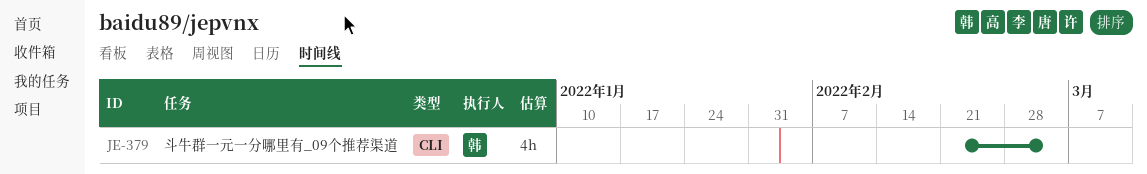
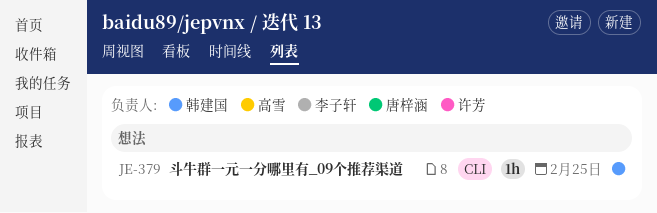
JE-379, estimate: 4h -> 1h
JE-379, due: Mar 4 -> Feb 25

